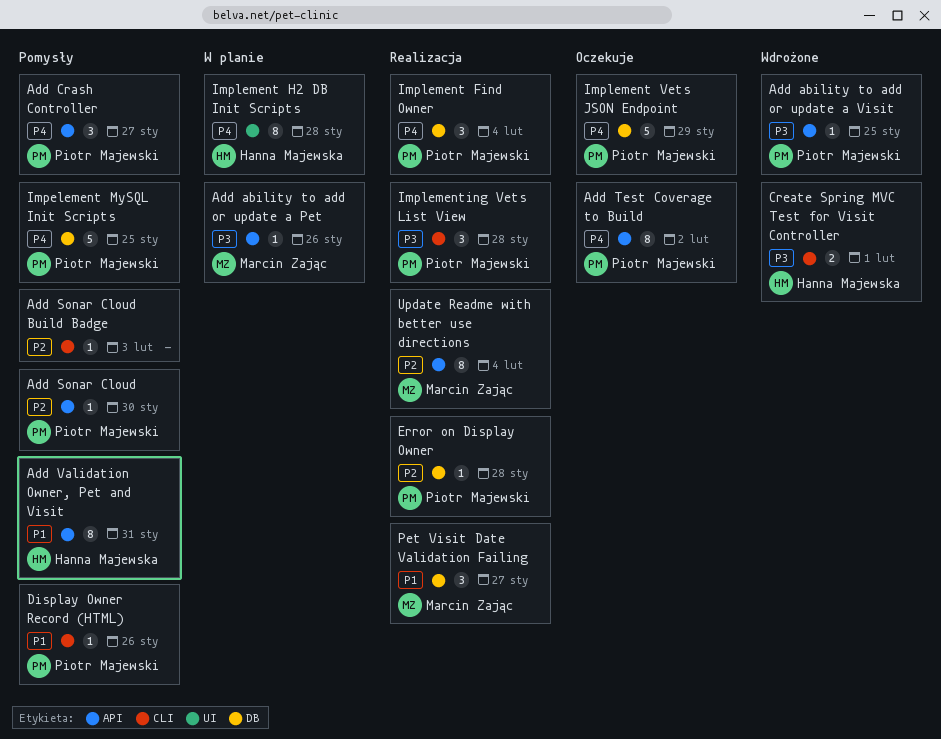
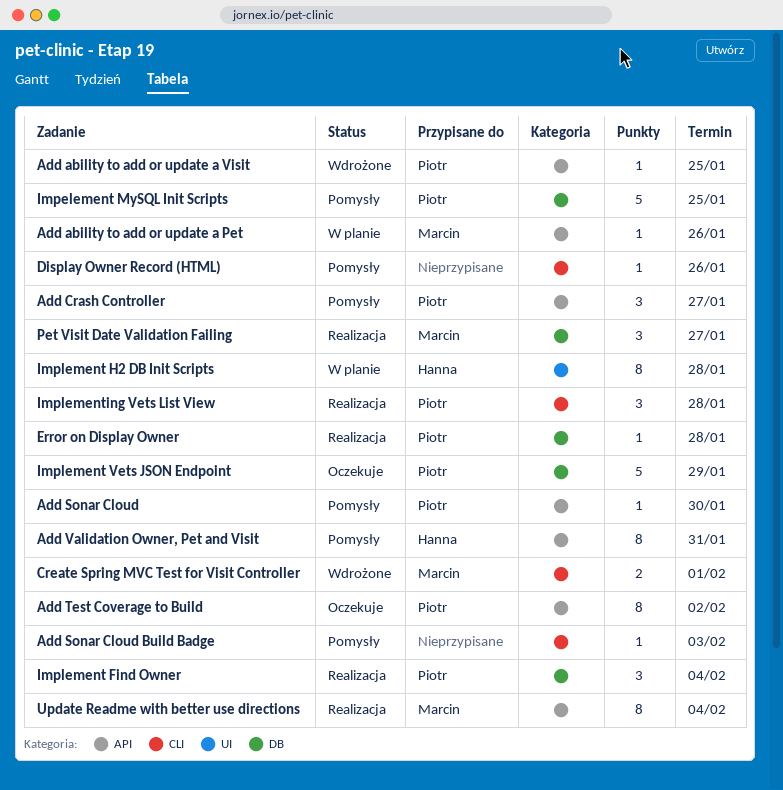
Create Spring MVC Test for Visit Controller, owner: Hanna Majewska -> Marcin Zając
Display Owner Record (HTML), owner: Piotr Majewski -> none

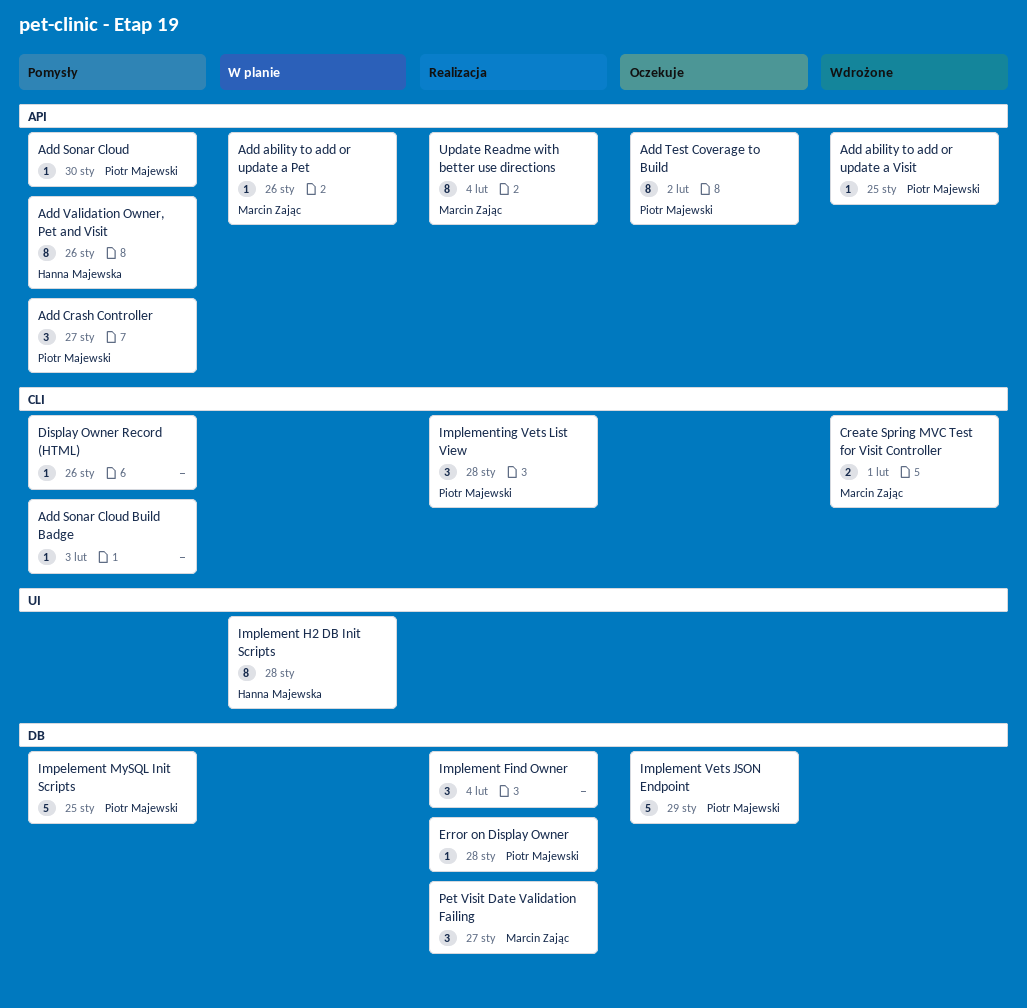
Add Validation Owner, Pet and Visit, due: Jan 31 -> Jan 26
Implement Find Owner, owner: Piotr Majewski -> none

